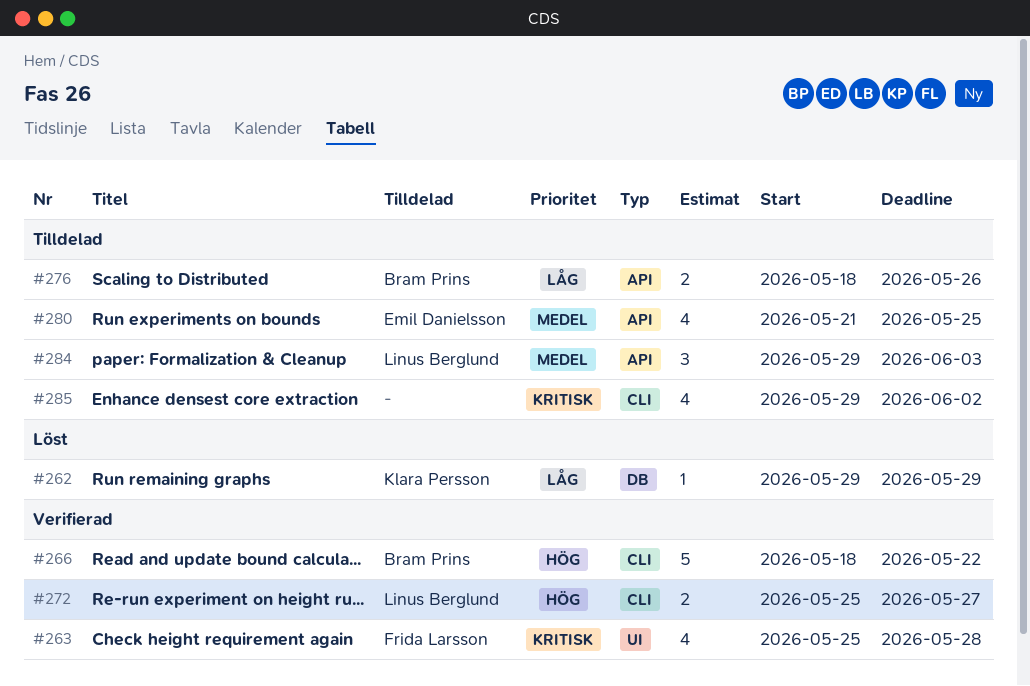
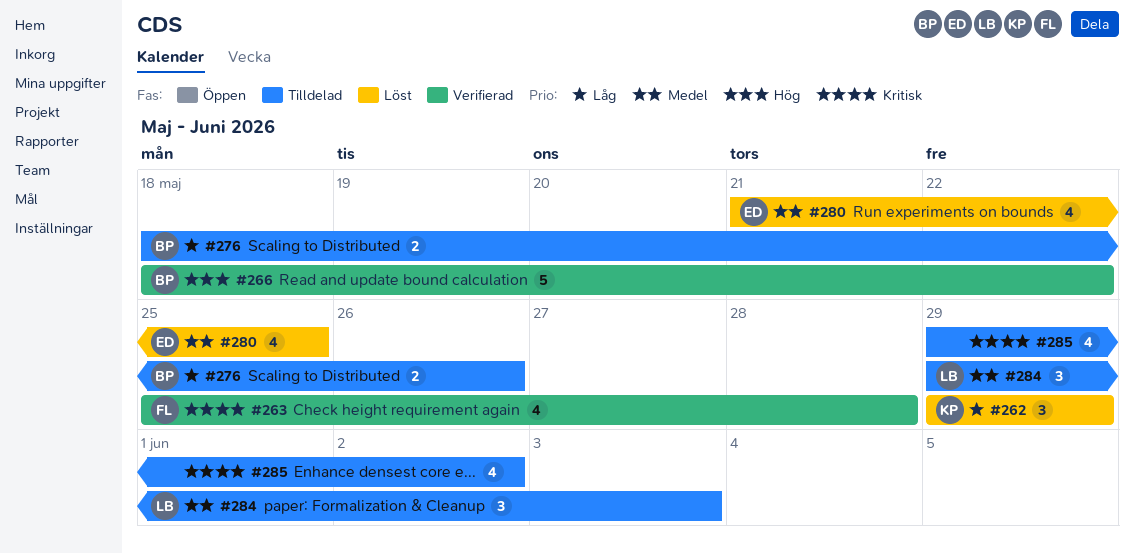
#262, estimate: 1 -> 3
#272: present -> none
#280, status: Tilldelad -> Löst

